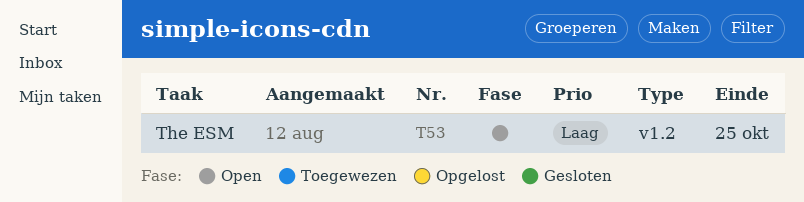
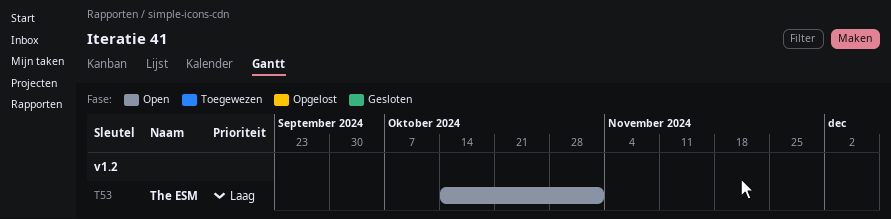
T53, due: Oct 25 -> Nov 1

